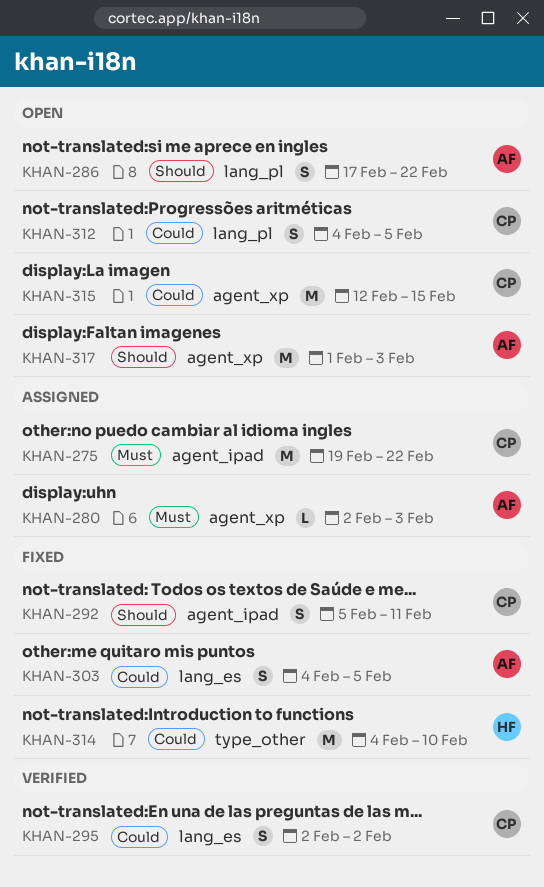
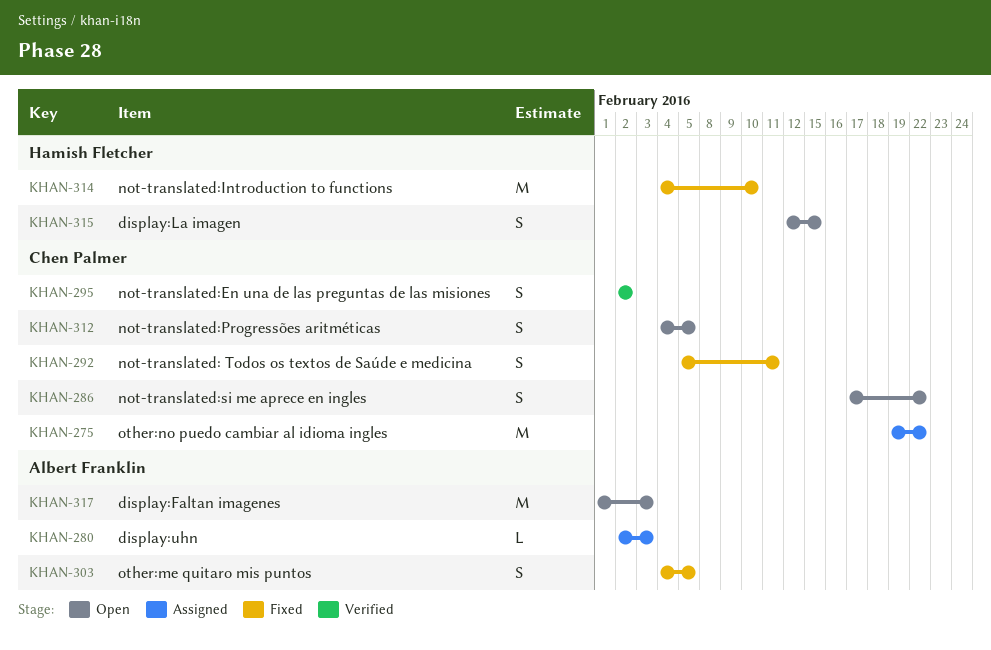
KHAN-286, owner: Albert Franklin -> Chen Palmer
KHAN-315, owner: Chen Palmer -> Hamish Fletcher
KHAN-315, estimate: M -> S

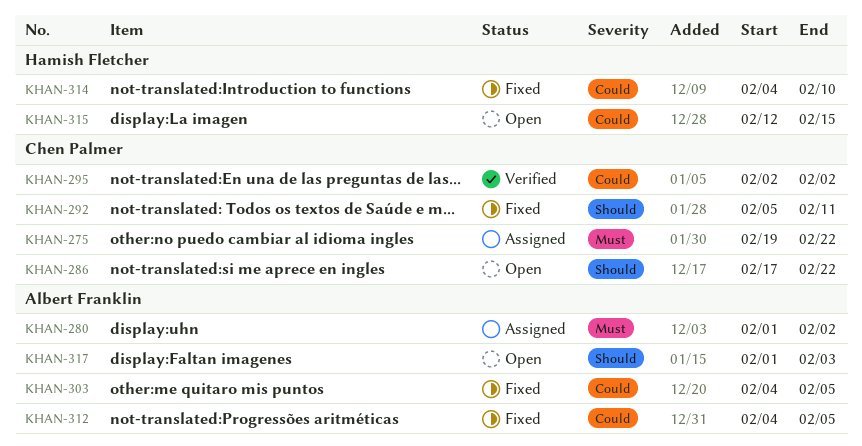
KHAN-280, start: Feb 2 -> Feb 1
KHAN-280, due: Feb 3 -> Feb 2
KHAN-312, status: Open -> Fixed
KHAN-312, owner: Chen Palmer -> Albert Franklin

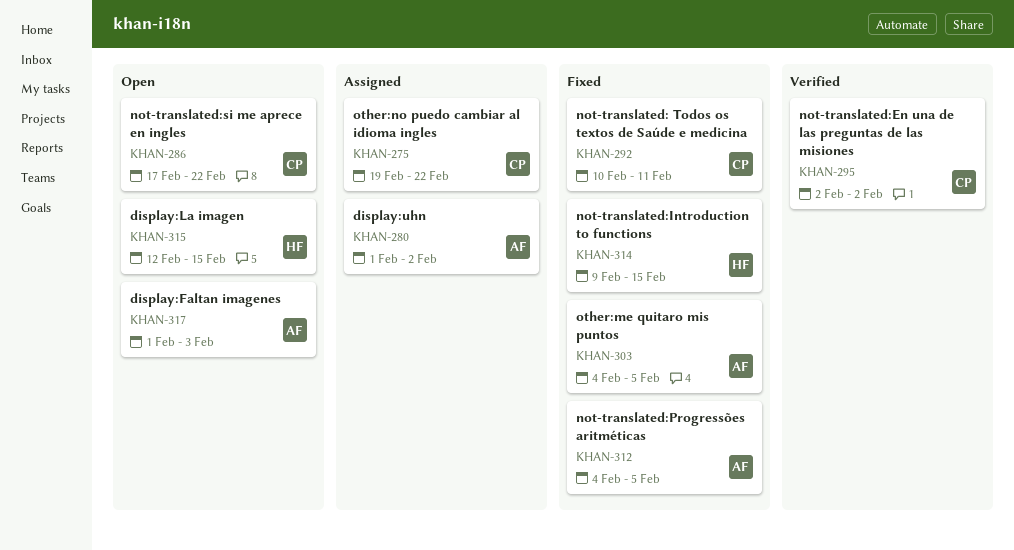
KHAN-292, start: Feb 5 -> Feb 10
KHAN-314, start: Feb 4 -> Feb 9
KHAN-314, due: Feb 10 -> Feb 15

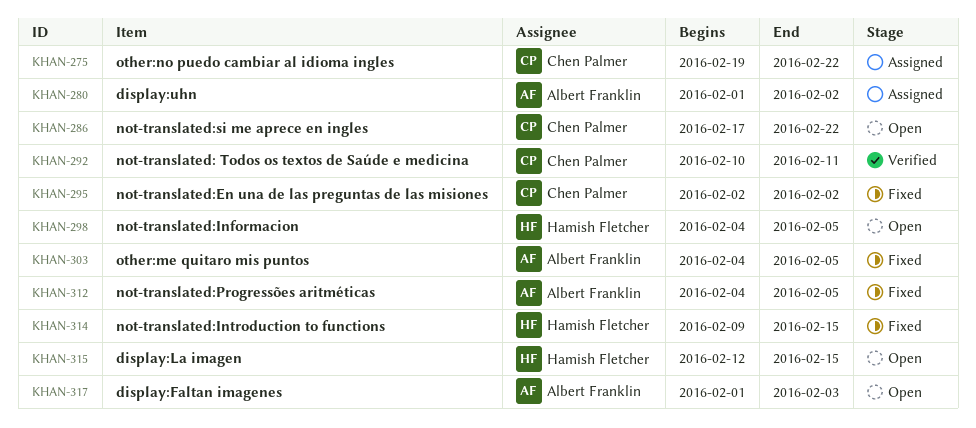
KHAN-292, status: Fixed -> Verified
KHAN-295, status: Verified -> Fixed
KHAN-298: none -> present

